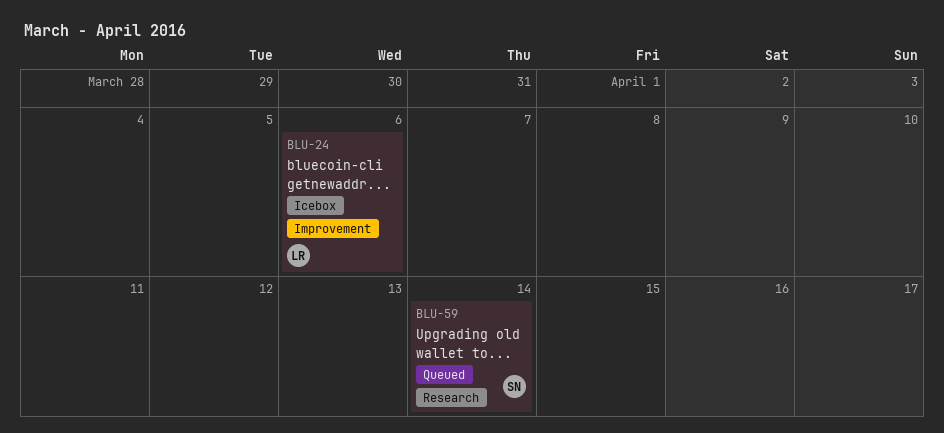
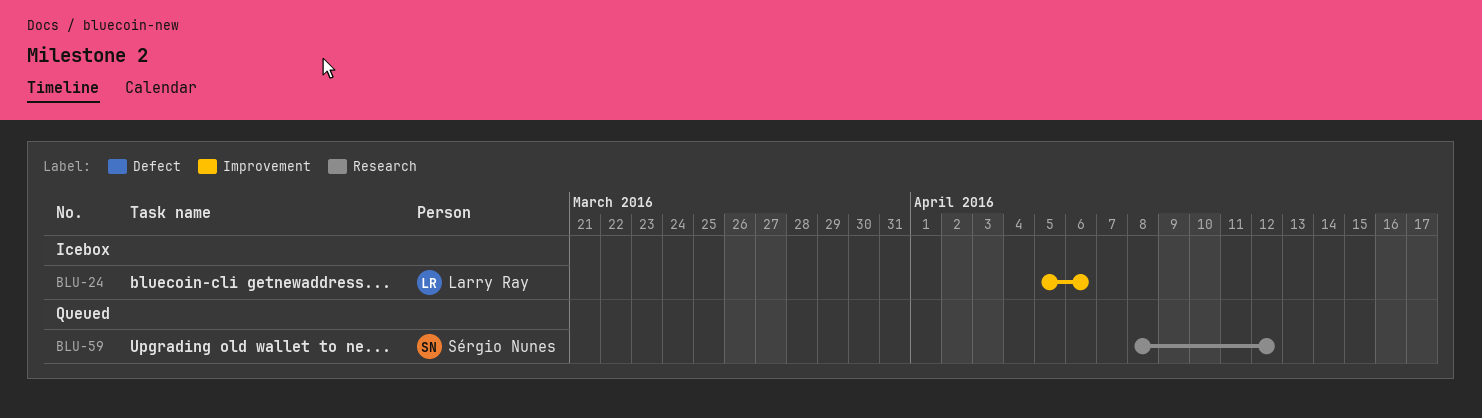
BLU-59, due: Apr 14 -> Apr 12

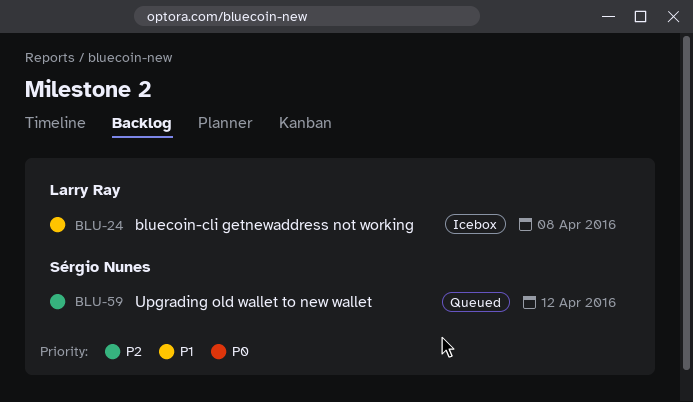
BLU-24, due: Apr 6 -> Apr 8

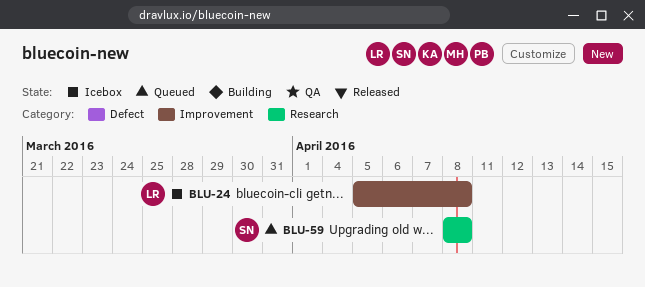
BLU-59, due: Apr 12 -> Apr 8

